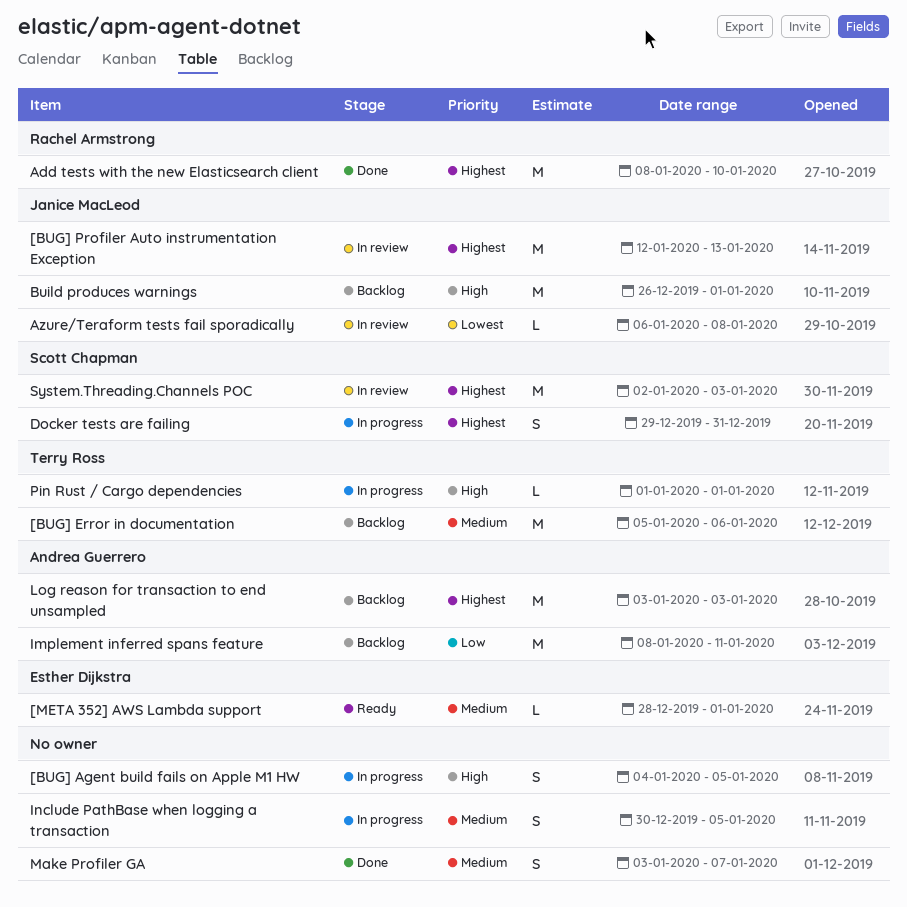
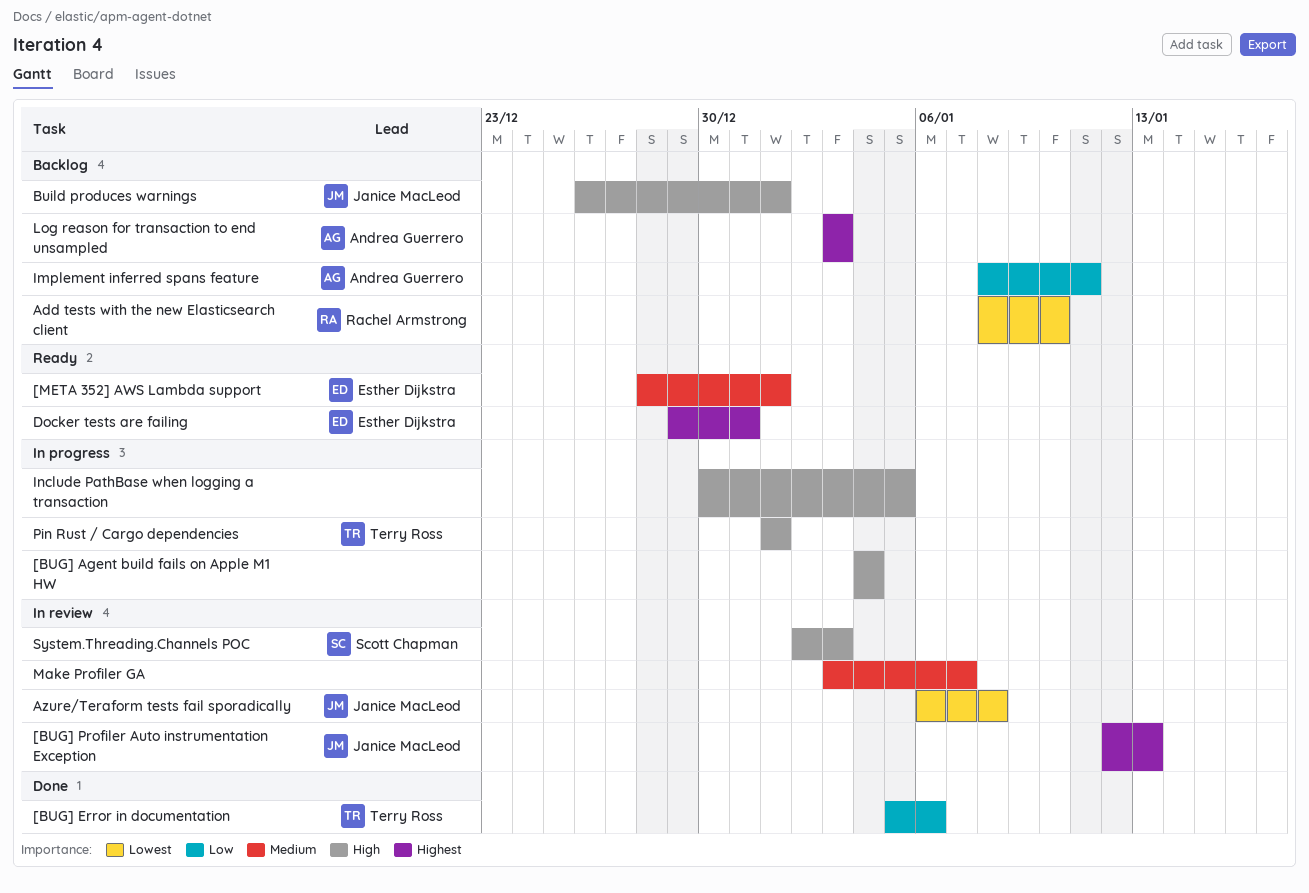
[BUG] Agent build fails on Apple M1 HW, due: Jan 5 -> Jan 4
[BUG] Error in documentation, status: Backlog -> Done
[BUG] Error in documentation, priority: Medium -> Low
Add tests with the new Elasticsearch client, status: Done -> Backlog
Add tests with the new Elasticsearch client, priority: Highest -> Lowest
Docker tests are failing, status: In progress -> Ready
Docker tests are failing, owner: Scott Chapman -> Esther Dijkstra
Include PathBase when logging a transaction, priority: Medium -> High
Make Profiler GA, status: Done -> In review
System.Threading.Channels POC, priority: Highest -> High

